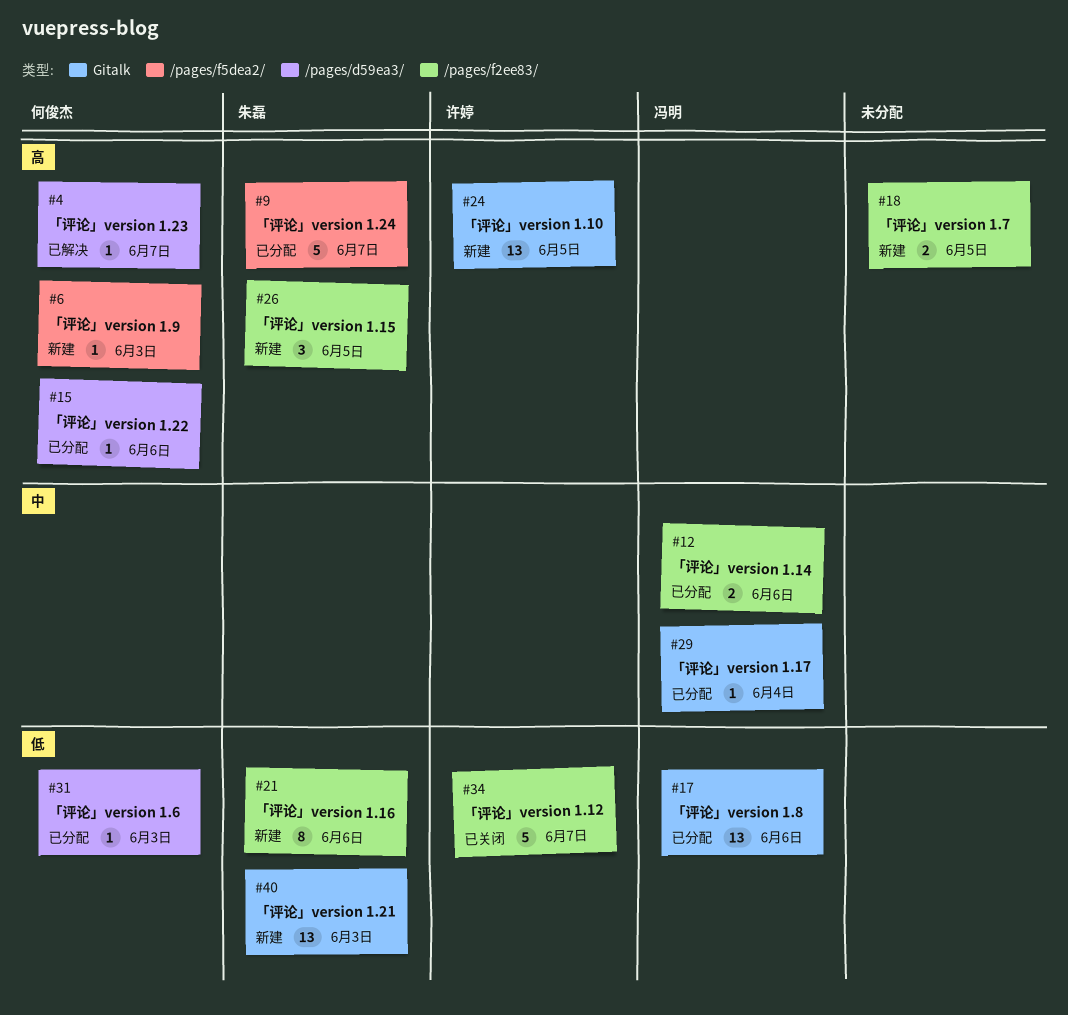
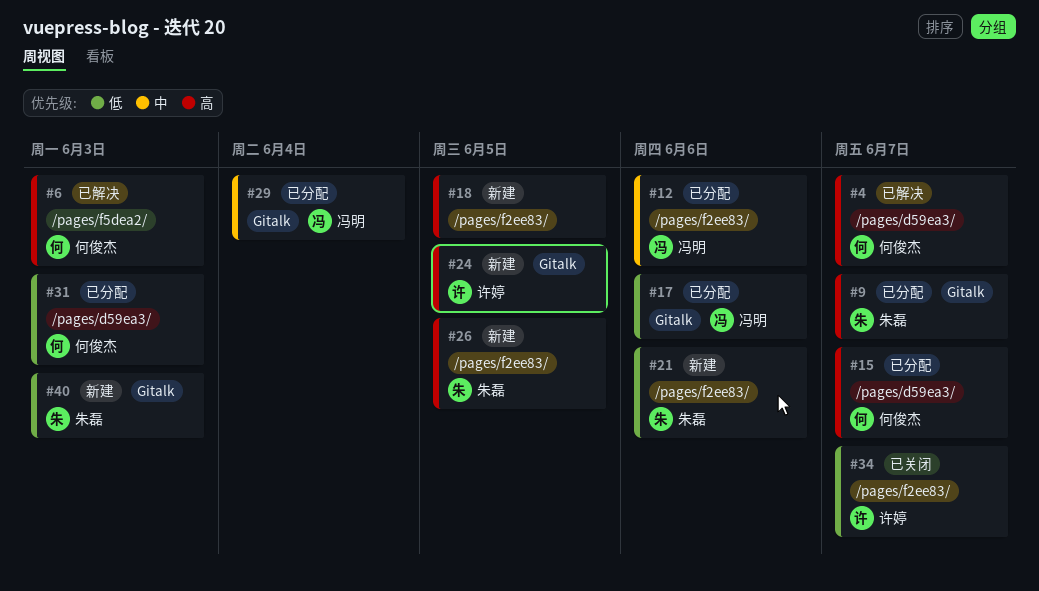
#6, status: 新建 -> 已解决
#9, label: /pages/f5dea2/ -> Gitalk
#15, due: Jun 6 -> Jun 7

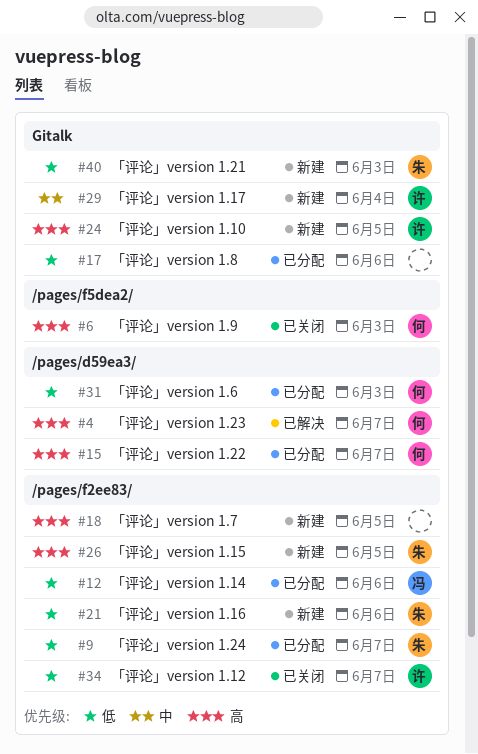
#6, status: 已解决 -> 已关闭
#9, priority: 高 -> 低
#9, label: Gitalk -> /pages/f2ee83/
#12, priority: 中 -> 低
#17, owner: 冯明 -> none
#29, status: 已分配 -> 新建
#29, owner: 冯明 -> 许婷

